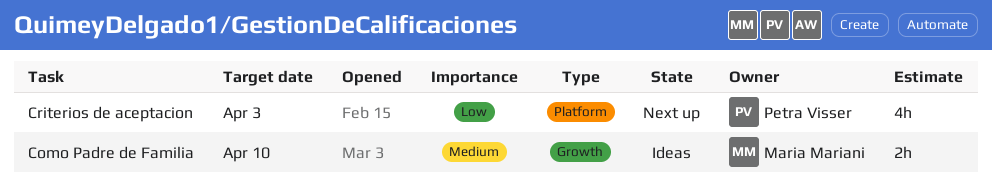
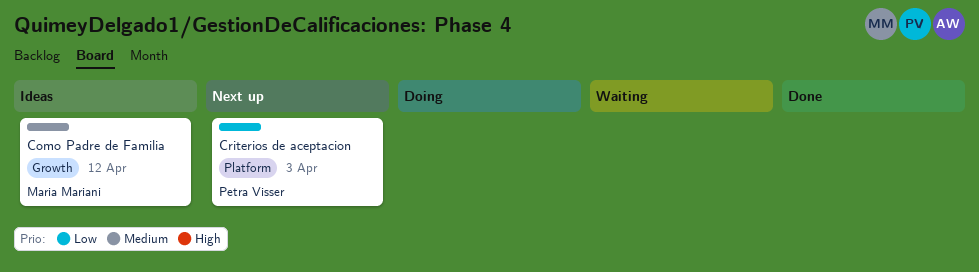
Como Padre de Familia, due: Apr 10 -> Apr 12

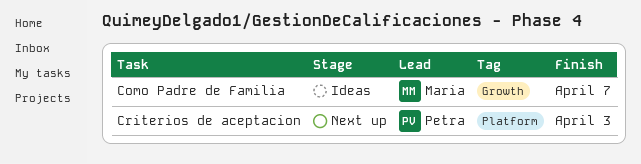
Como Padre de Familia, due: Apr 12 -> Apr 7

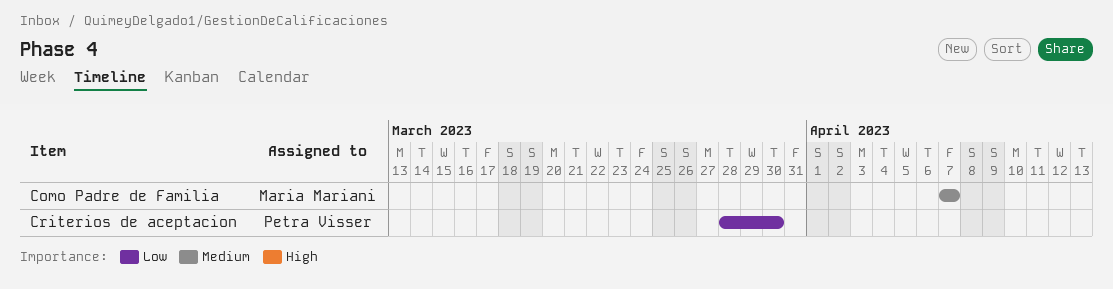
Criterios de aceptacion, due: Apr 3 -> Mar 30

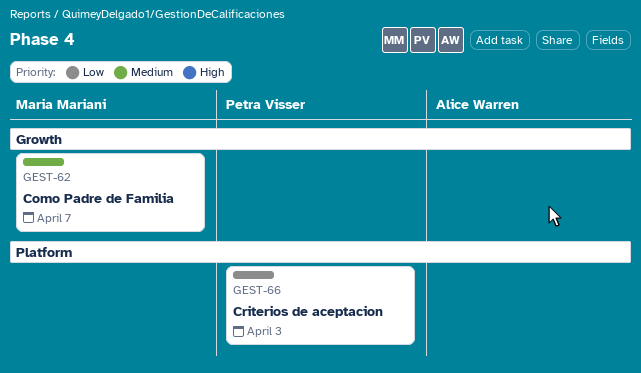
Criterios de aceptacion, due: Mar 30 -> Apr 3

